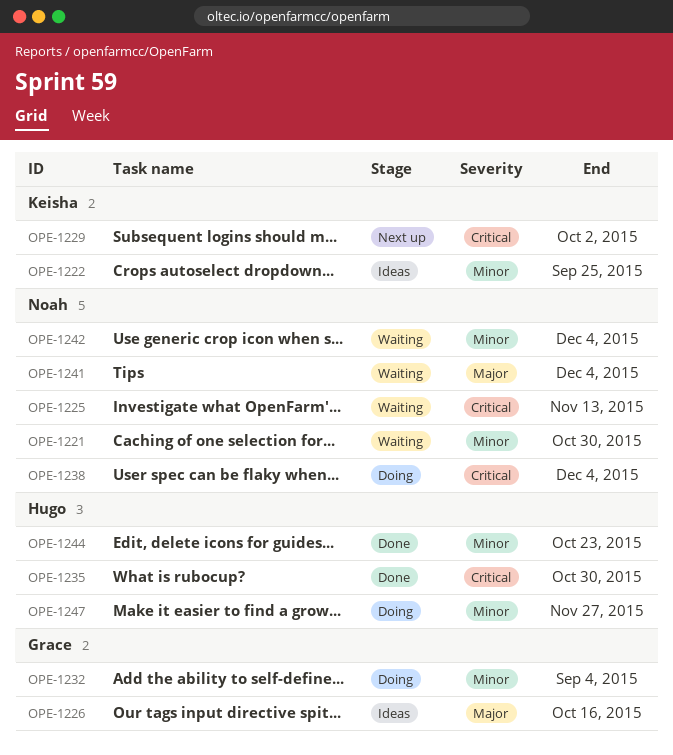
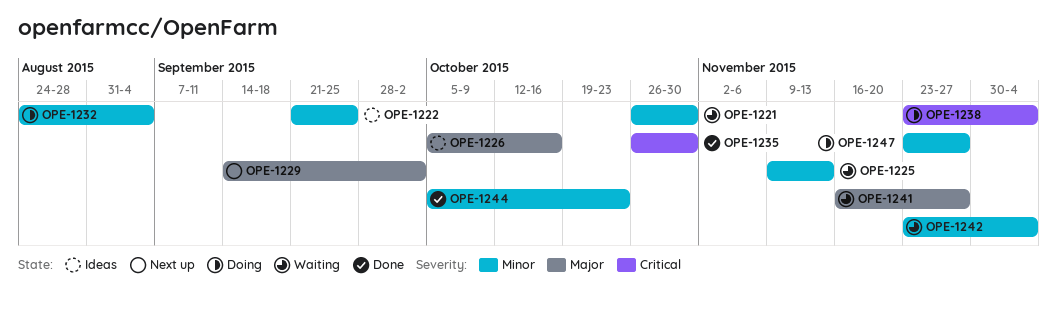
OPE-1225, priority: Critical -> Minor
OPE-1229, priority: Critical -> Major
OPE-1241, due: Dec 4 -> Nov 27

